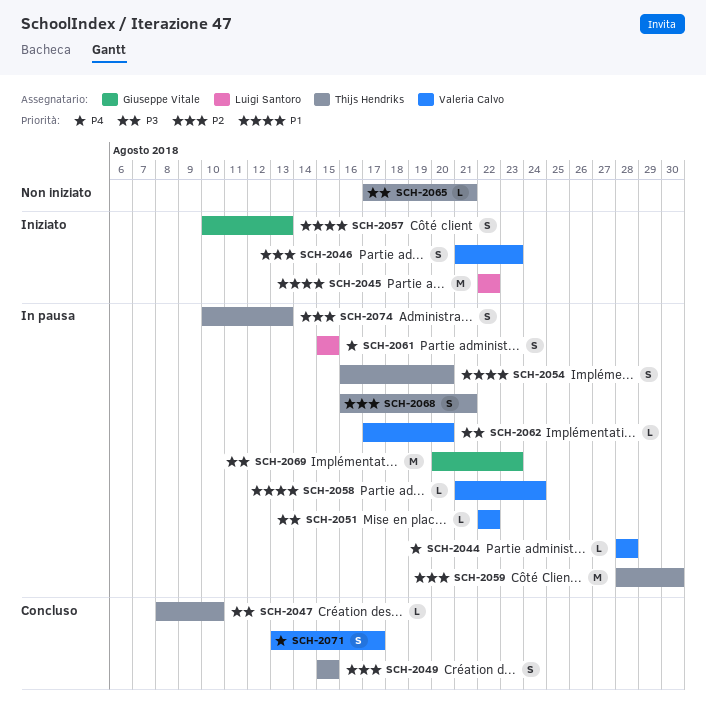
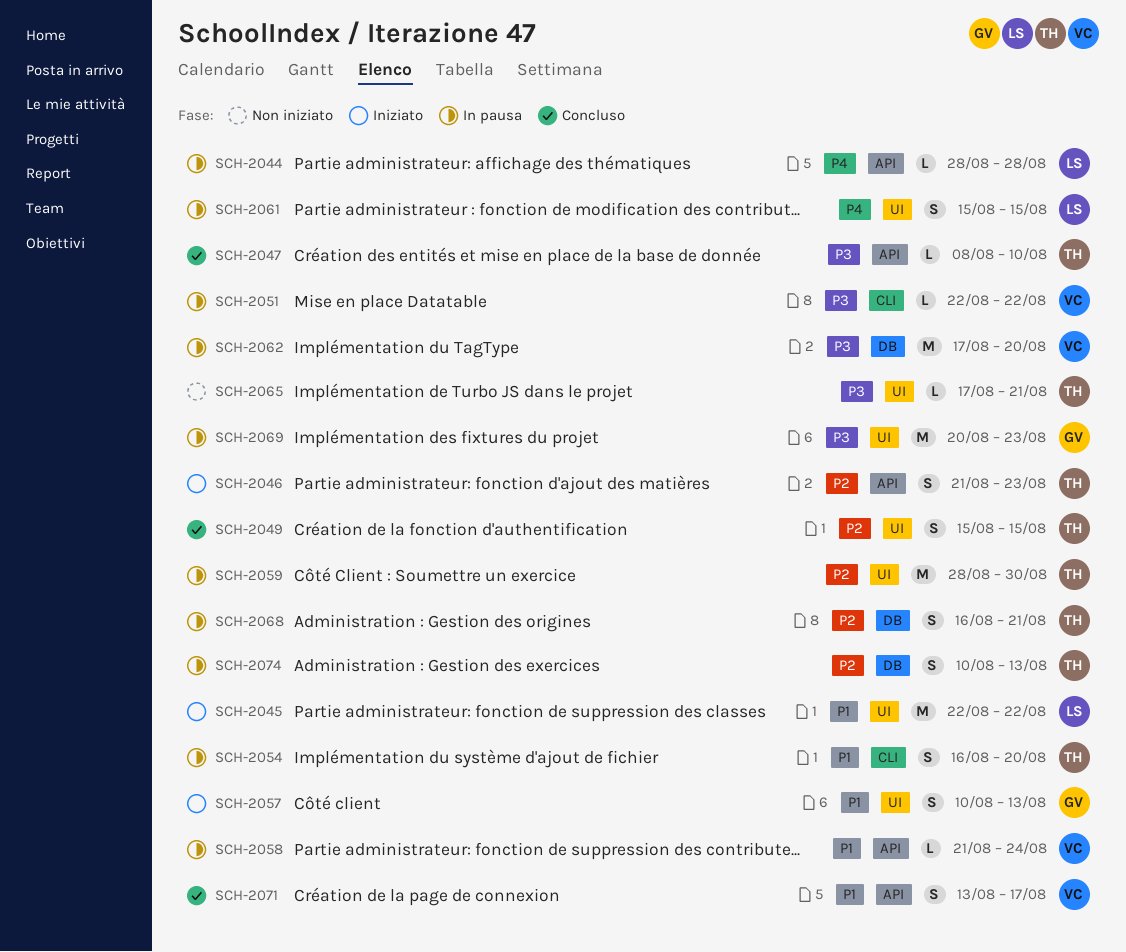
SCH-2044, owner: Valeria Calvo -> Luigi Santoro
SCH-2046, owner: Valeria Calvo -> Thijs Hendriks
SCH-2062, estimate: L -> M
SCH-2071, priority: P4 -> P1

